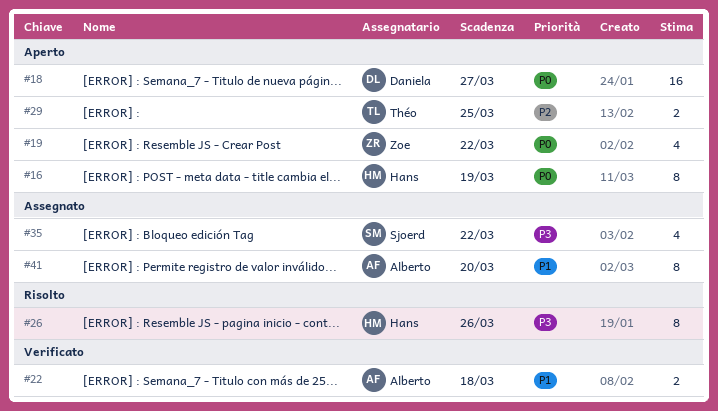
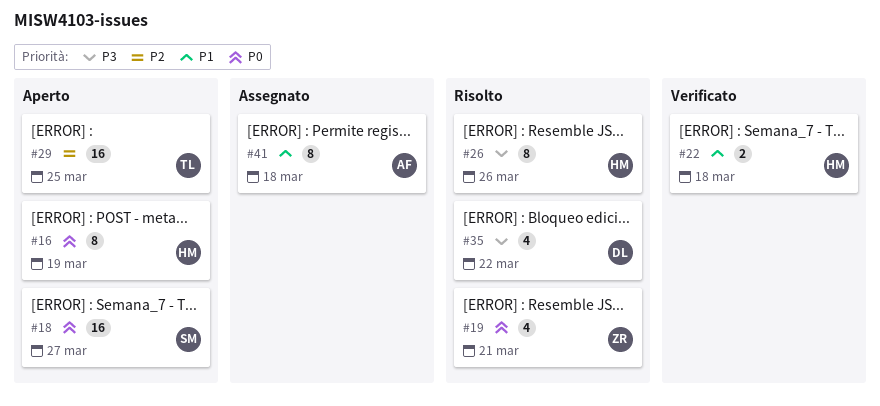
#18, owner: Daniela -> Sjoerd
#19, status: Aperto -> Risolto
#19, due: Mar 22 -> Mar 21
#22, owner: Alberto -> Hans
#29, estimate: 2 -> 16
#35, status: Assegnato -> Risolto
#35, owner: Sjoerd -> Daniela
#41, due: Mar 20 -> Mar 18

